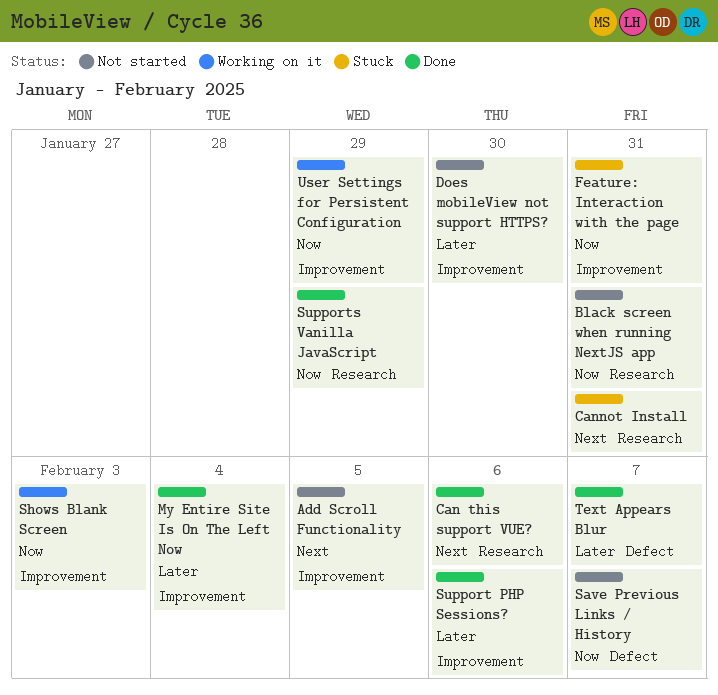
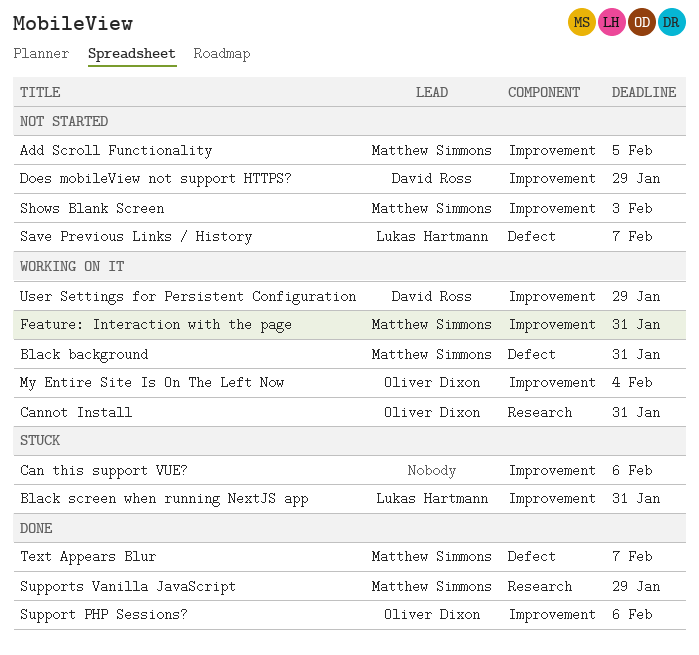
Black background: none -> present
Black screen when running NextJS app, status: Not started -> Stuck
Black screen when running NextJS app, label: Research -> Improvement
Can this support VUE?, status: Done -> Stuck
Can this support VUE?, label: Research -> Improvement
Cannot Install, status: Stuck -> Working on it
Does mobileView not support HTTPS?, due: Jan 30 -> Jan 29
Feature: Interaction with the page, status: Stuck -> Working on it
My Entire Site Is On The Left Now, status: Done -> Working on it
Shows Blank Screen, status: Working on it -> Not started

